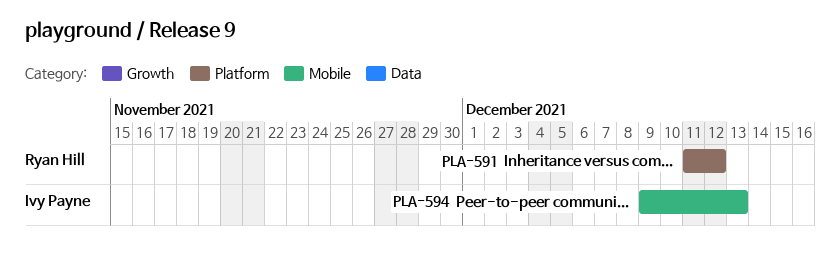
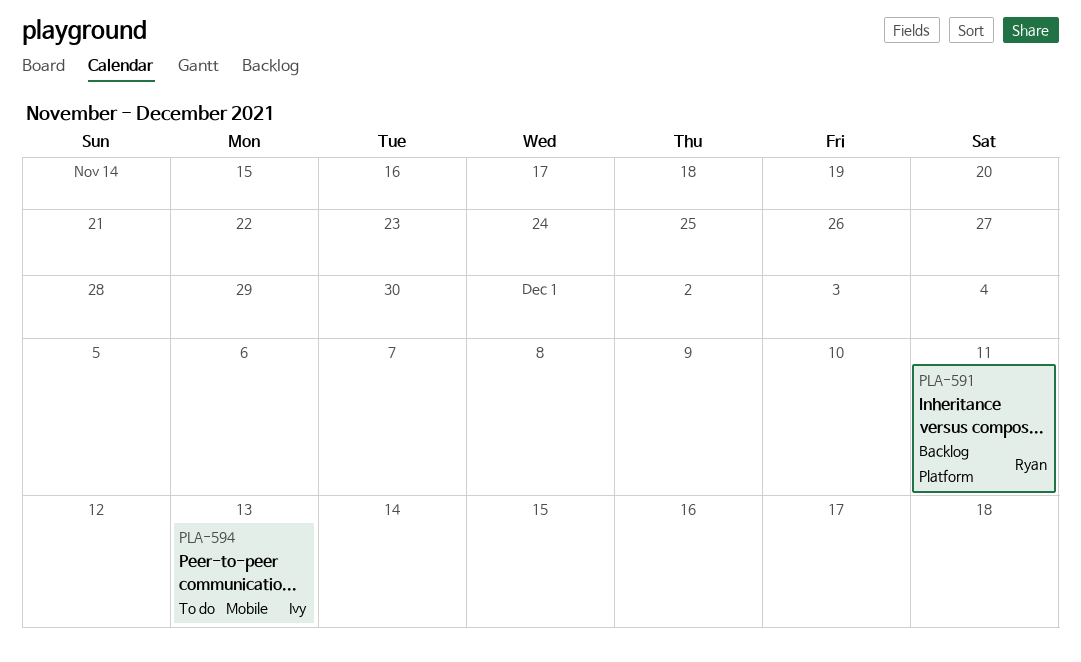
PLA-591, due: Dec 12 -> Dec 11

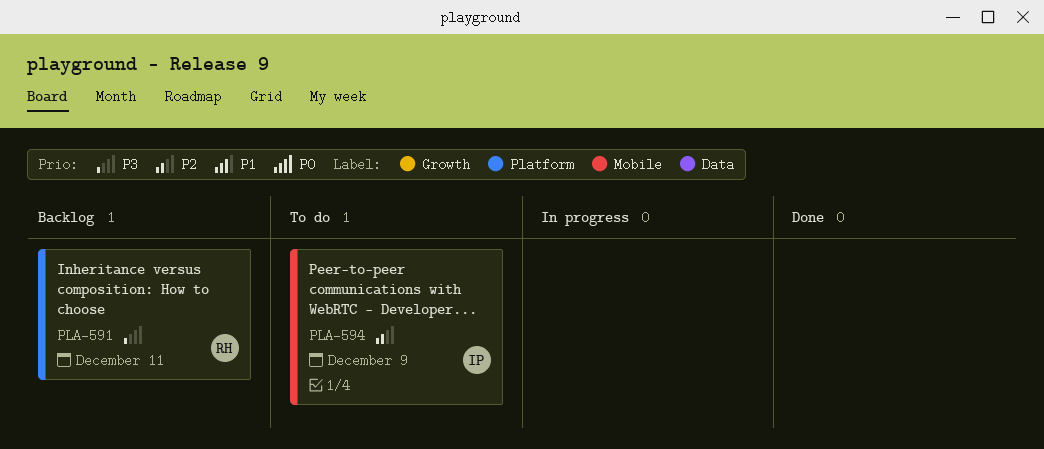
PLA-594, due: Dec 13 -> Dec 9

